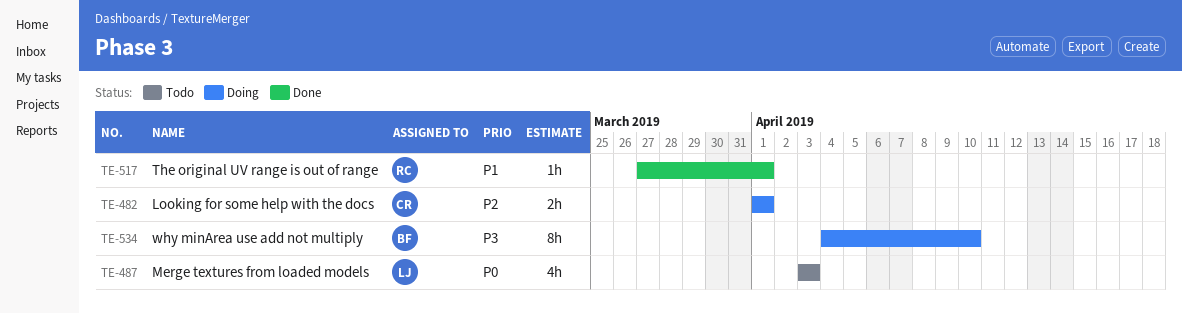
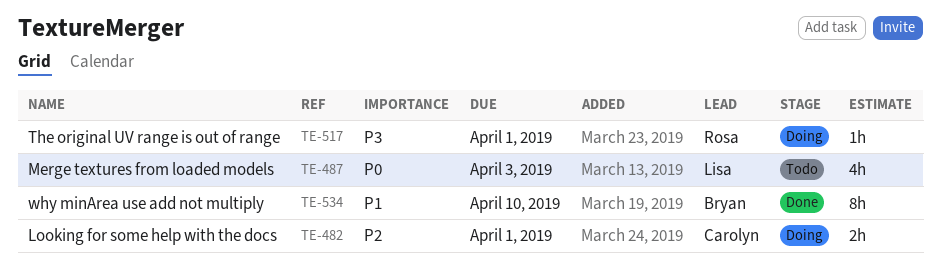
TE-517, status: Done -> Doing
TE-517, priority: P1 -> P3
TE-534, status: Doing -> Done
TE-534, priority: P3 -> P1

